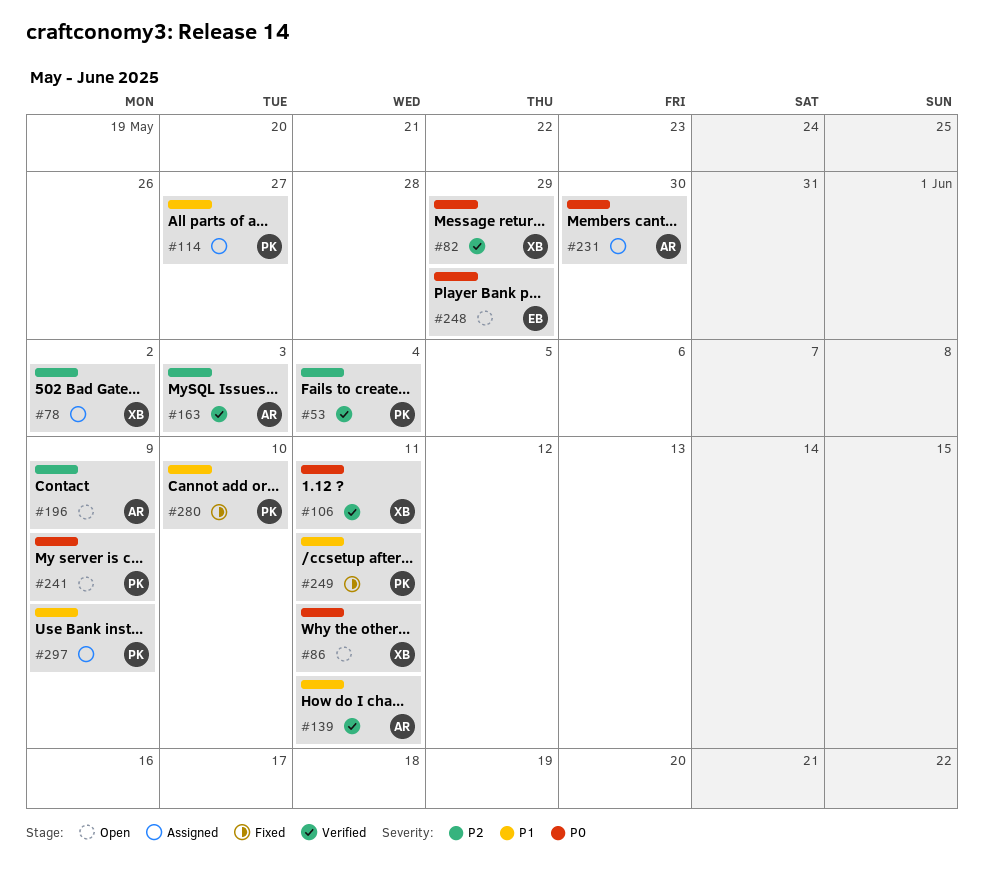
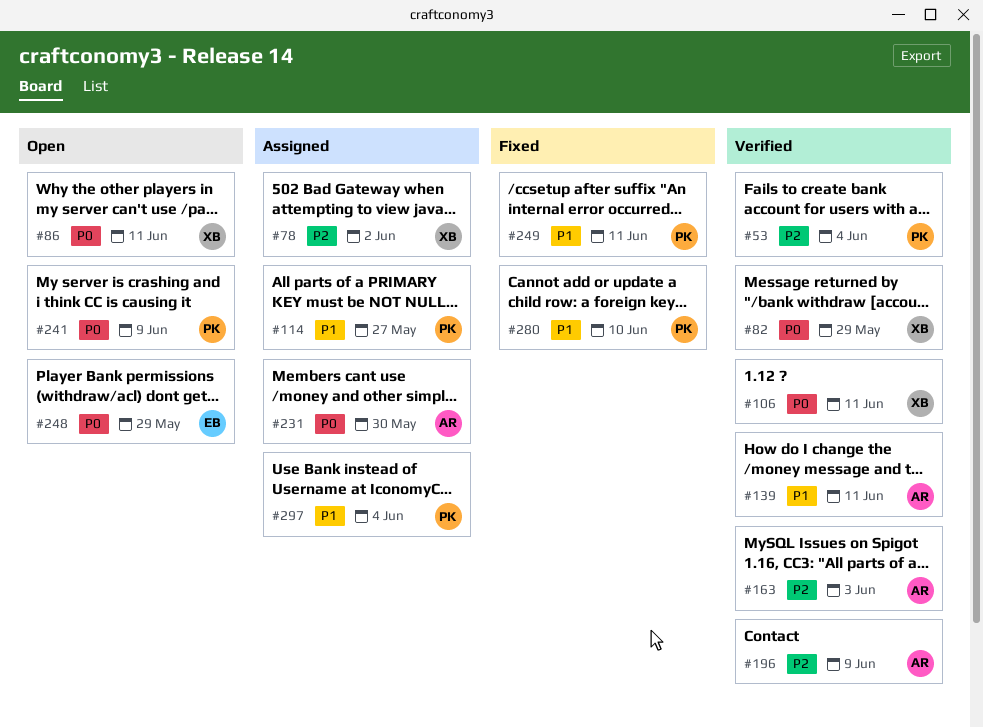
#196, status: Open -> Verified
#297, due: Jun 9 -> Jun 4

